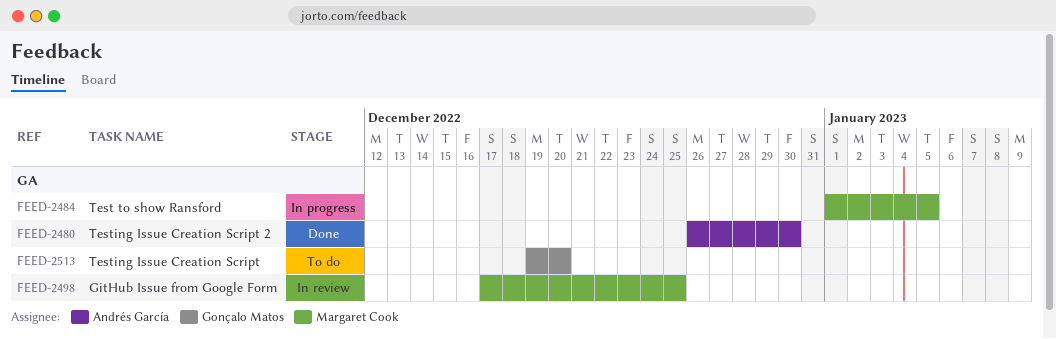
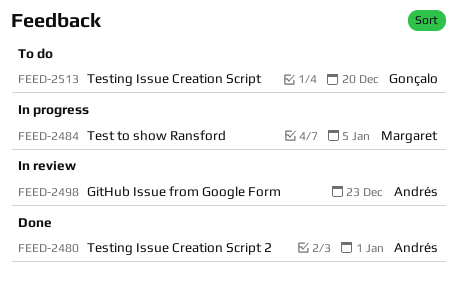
FEED-2480, due: Dec 30 -> Jan 1
FEED-2498, owner: Margaret Cook -> Andrés García
FEED-2498, due: Dec 25 -> Dec 23

